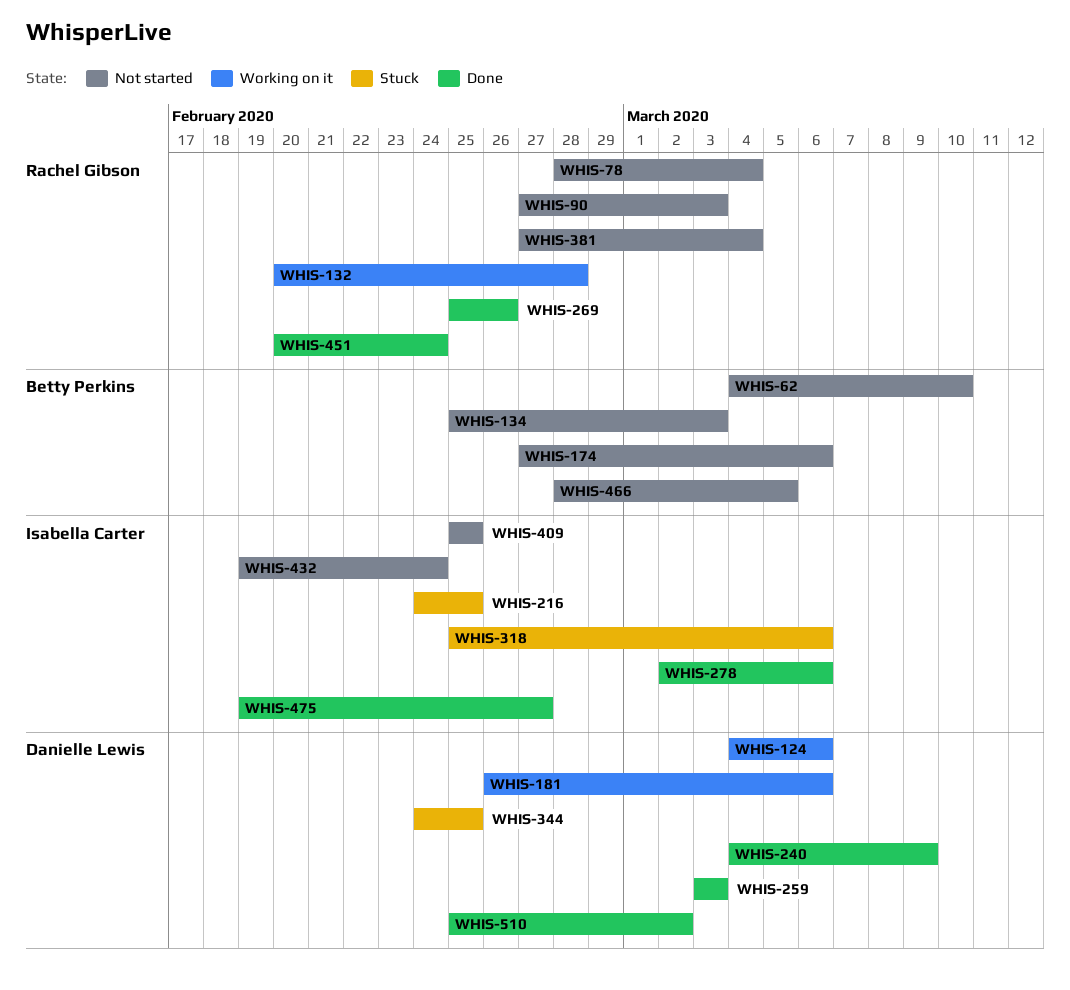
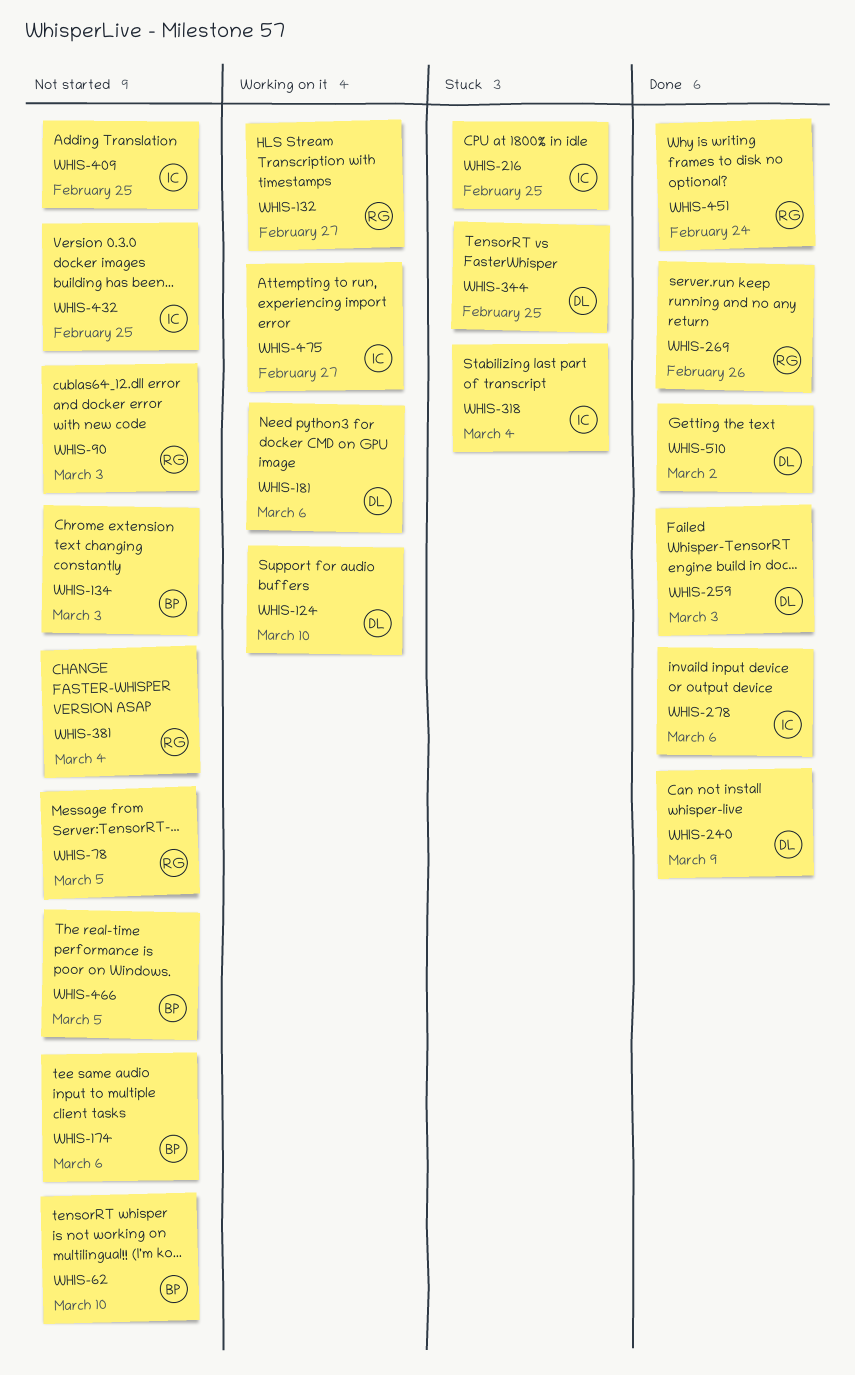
WHIS-78, due: Mar 4 -> Mar 5
WHIS-124, due: Mar 6 -> Mar 10
WHIS-132, due: Feb 28 -> Feb 27
WHIS-318, due: Mar 6 -> Mar 4
WHIS-432, due: Feb 24 -> Feb 25
WHIS-475, status: Done -> Working on it

